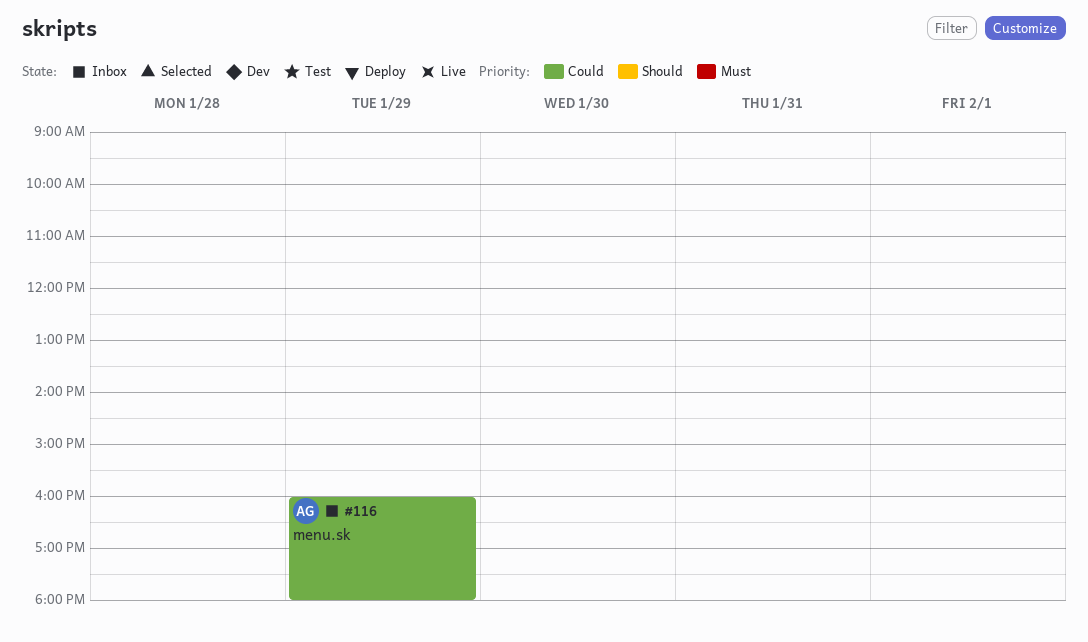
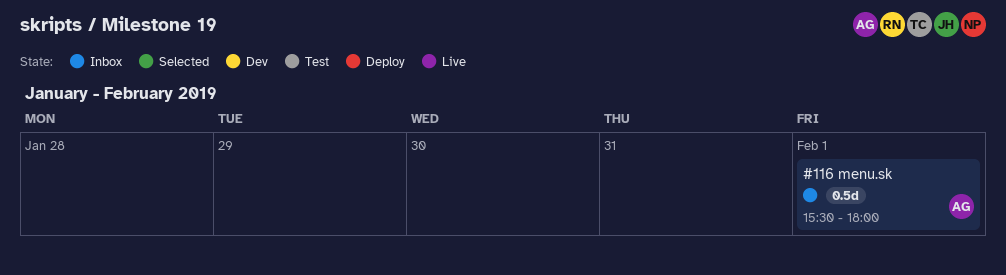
#116, day: Jan 29 -> Feb 1
#116, begins: 16:00 -> 15:30

